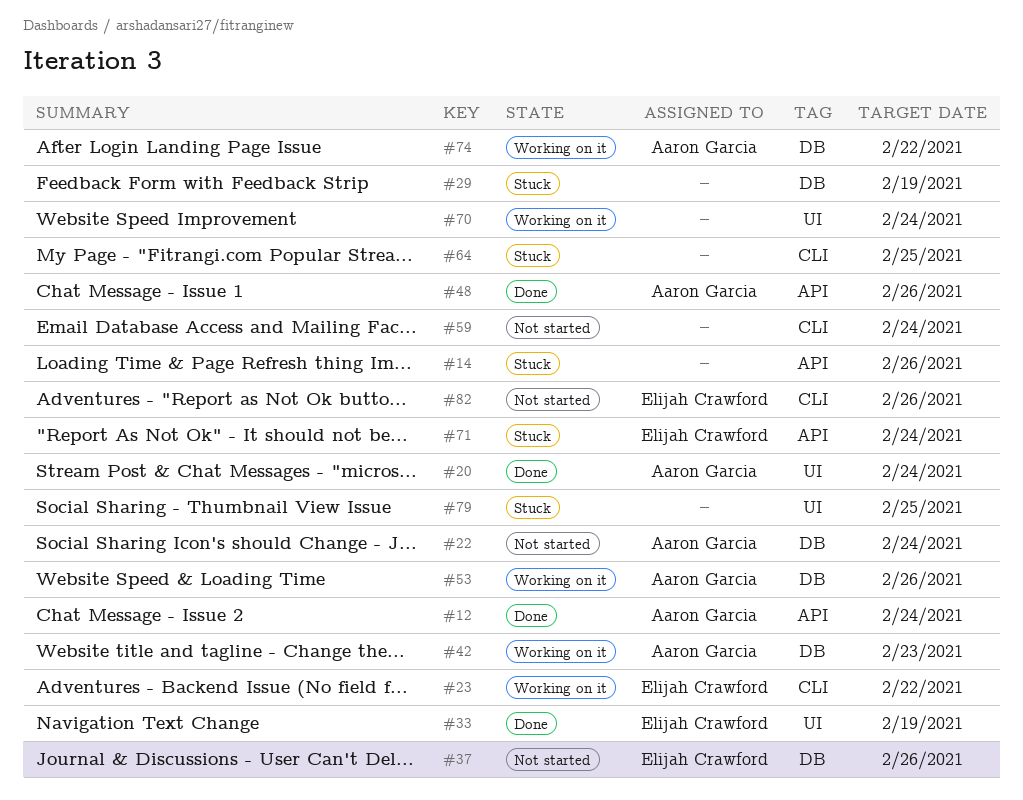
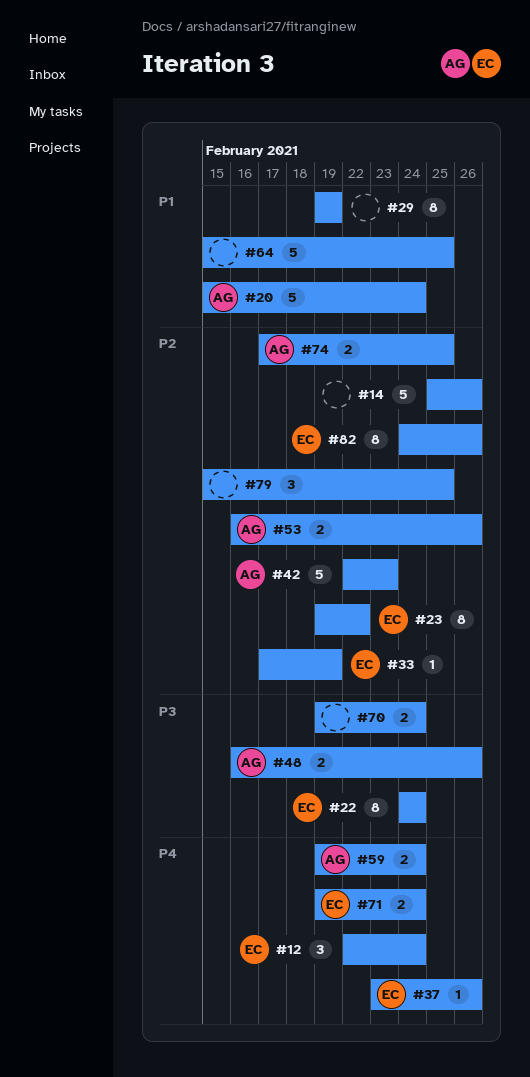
#12, owner: Aaron Garcia -> Elijah Crawford
#22, owner: Aaron Garcia -> Elijah Crawford
#59, owner: none -> Aaron Garcia
#74, due: Feb 22 -> Feb 25

